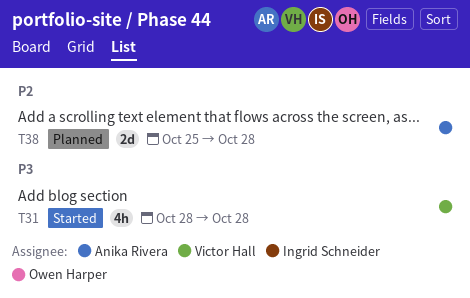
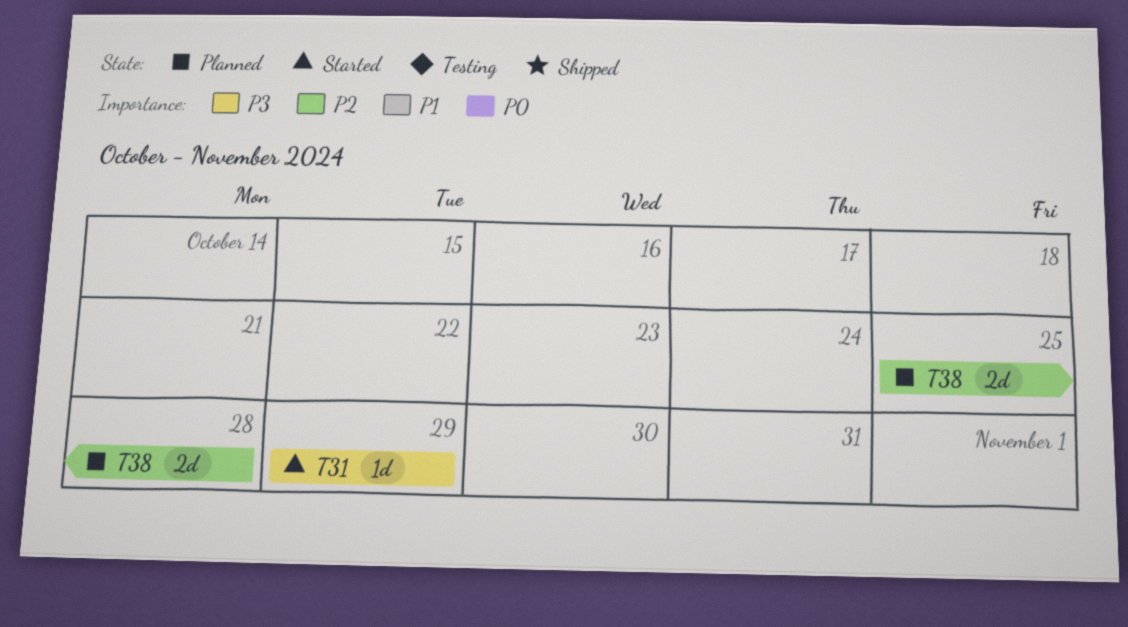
T31, estimate: 4h -> 1d
T31, start: Oct 28 -> Oct 29
T31, due: Oct 28 -> Oct 29

